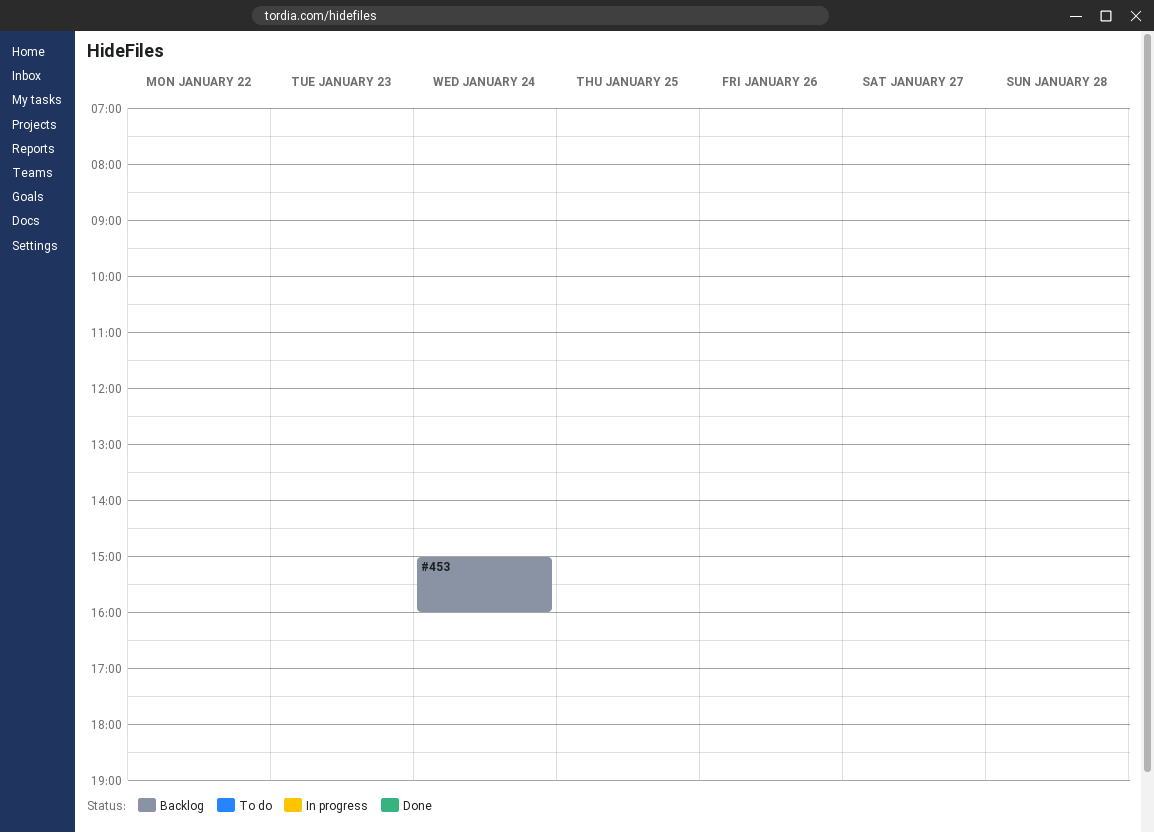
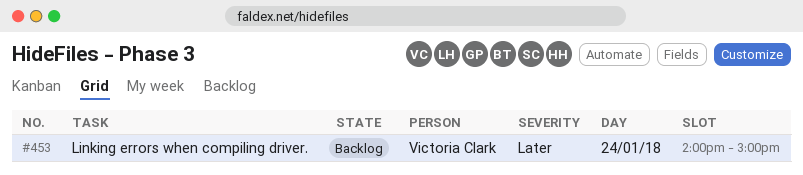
#453, begins: 15:00 -> 14:00
#453, ends: 16:00 -> 15:00

